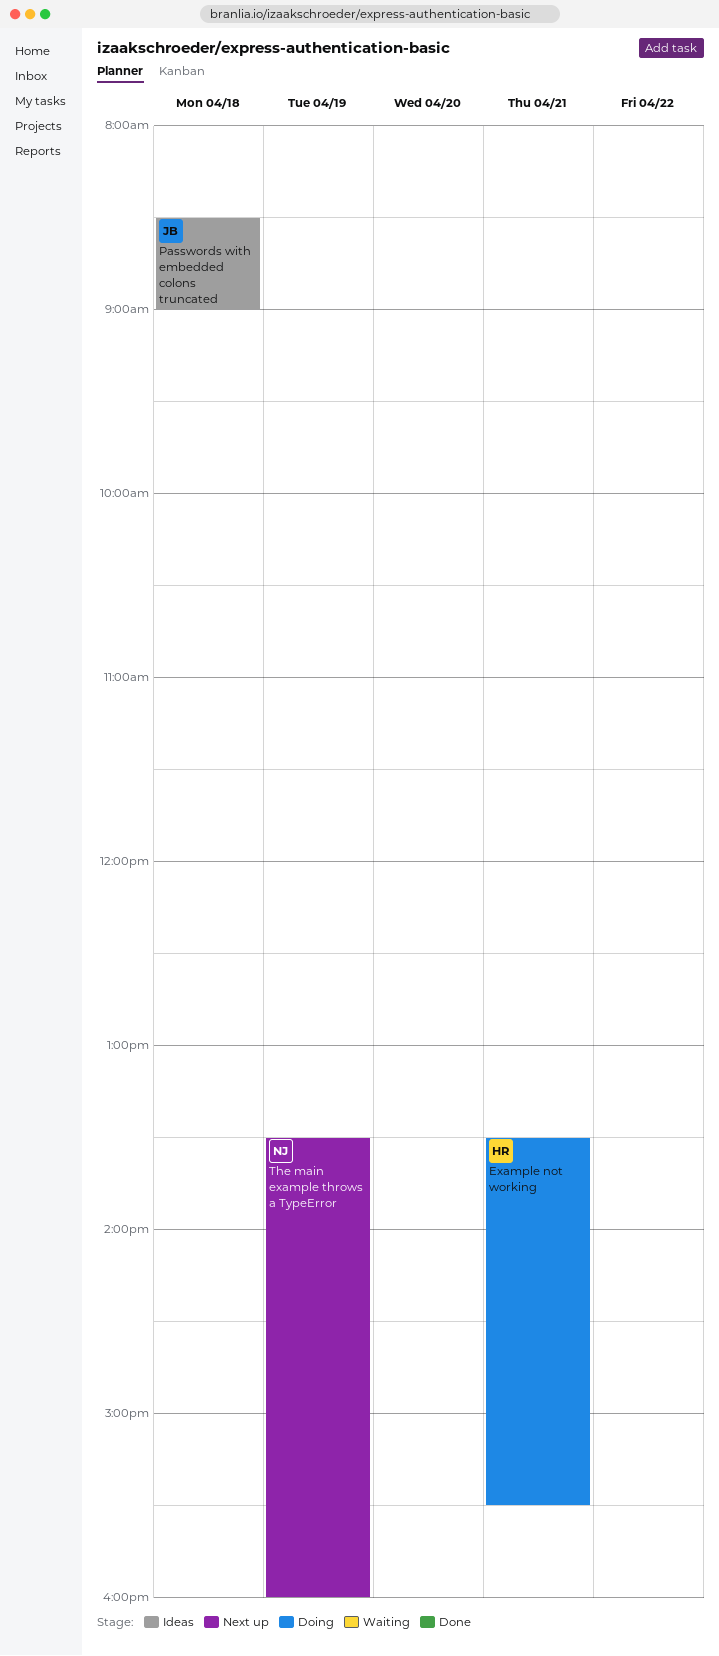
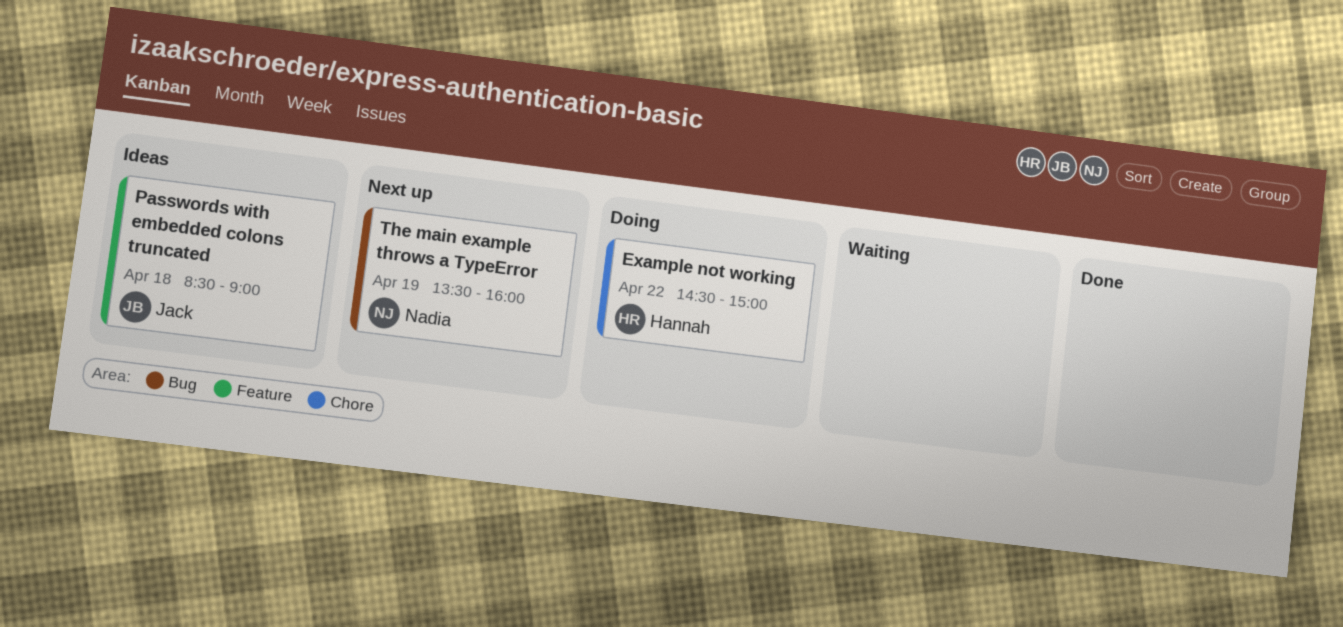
Example not working, day: Apr 21 -> Apr 22
Example not working, begins: 13:30 -> 14:30
Example not working, ends: 15:30 -> 15:00

